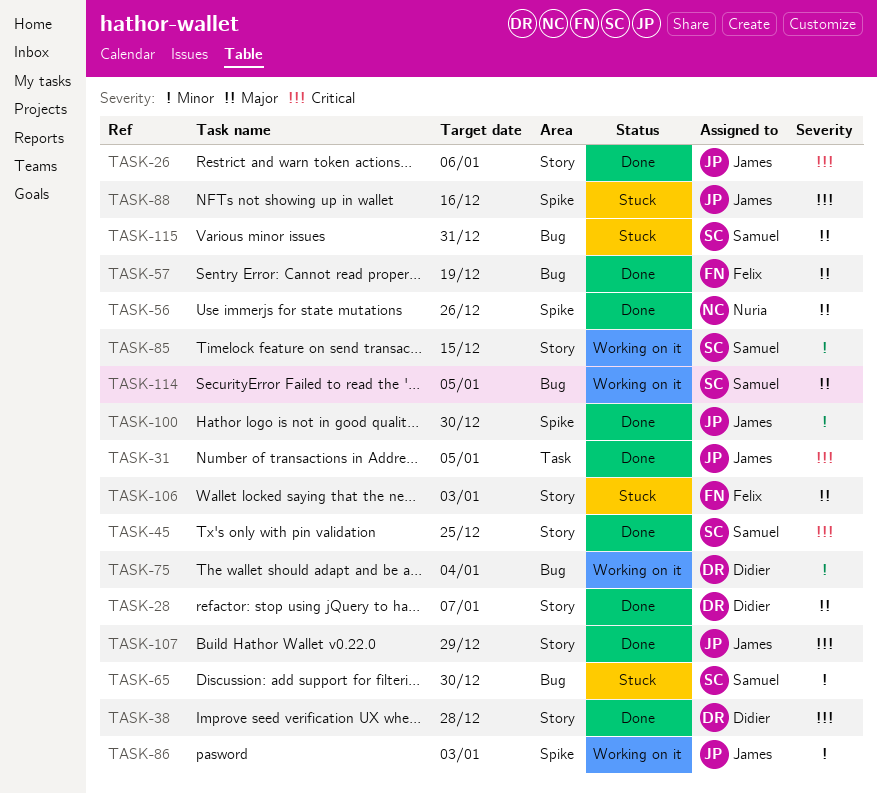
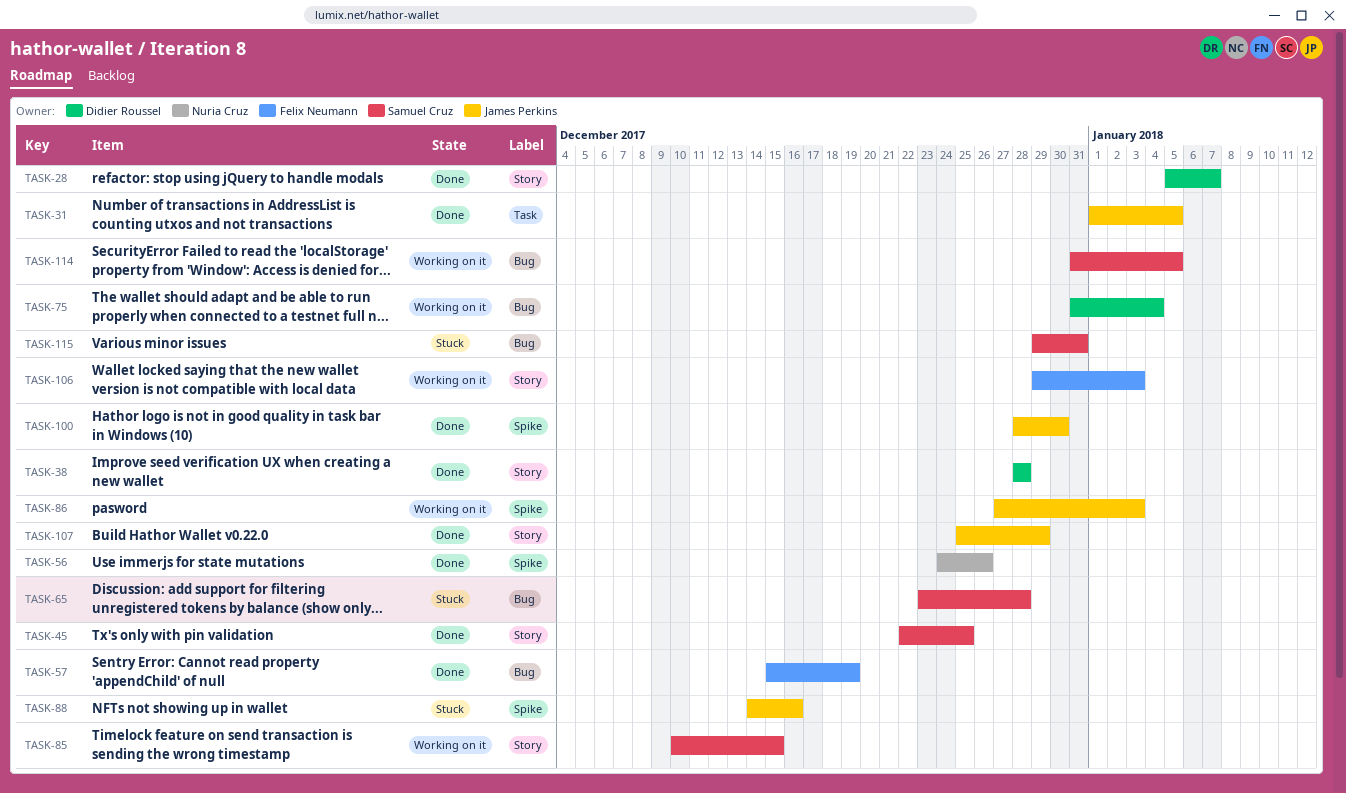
TASK-26: present -> none
TASK-65, due: Dec 30 -> Dec 28
TASK-106, status: Stuck -> Working on it

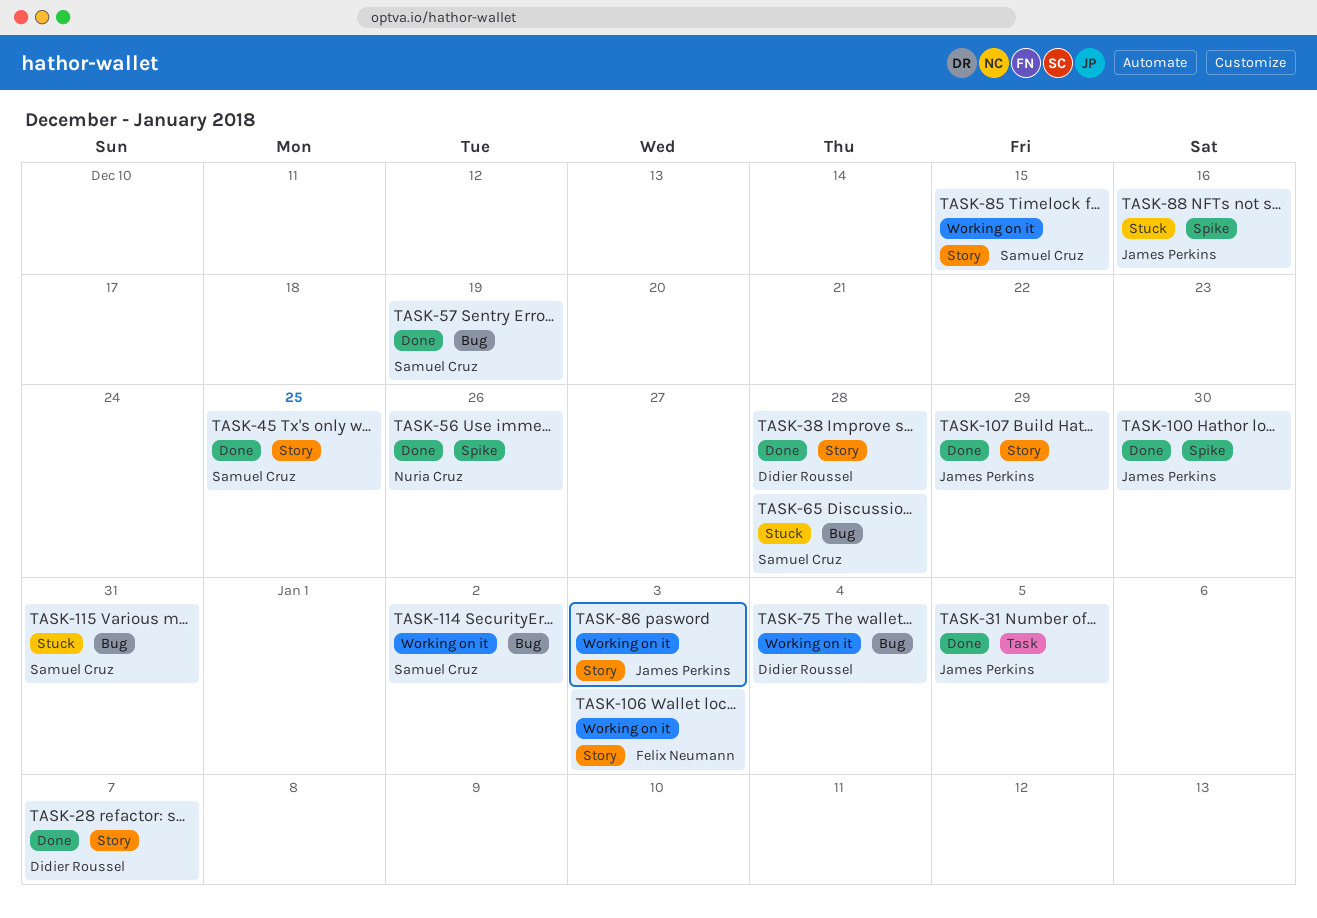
TASK-57, owner: Felix Neumann -> Samuel Cruz
TASK-86, label: Spike -> Story
TASK-114, due: Jan 5 -> Jan 2

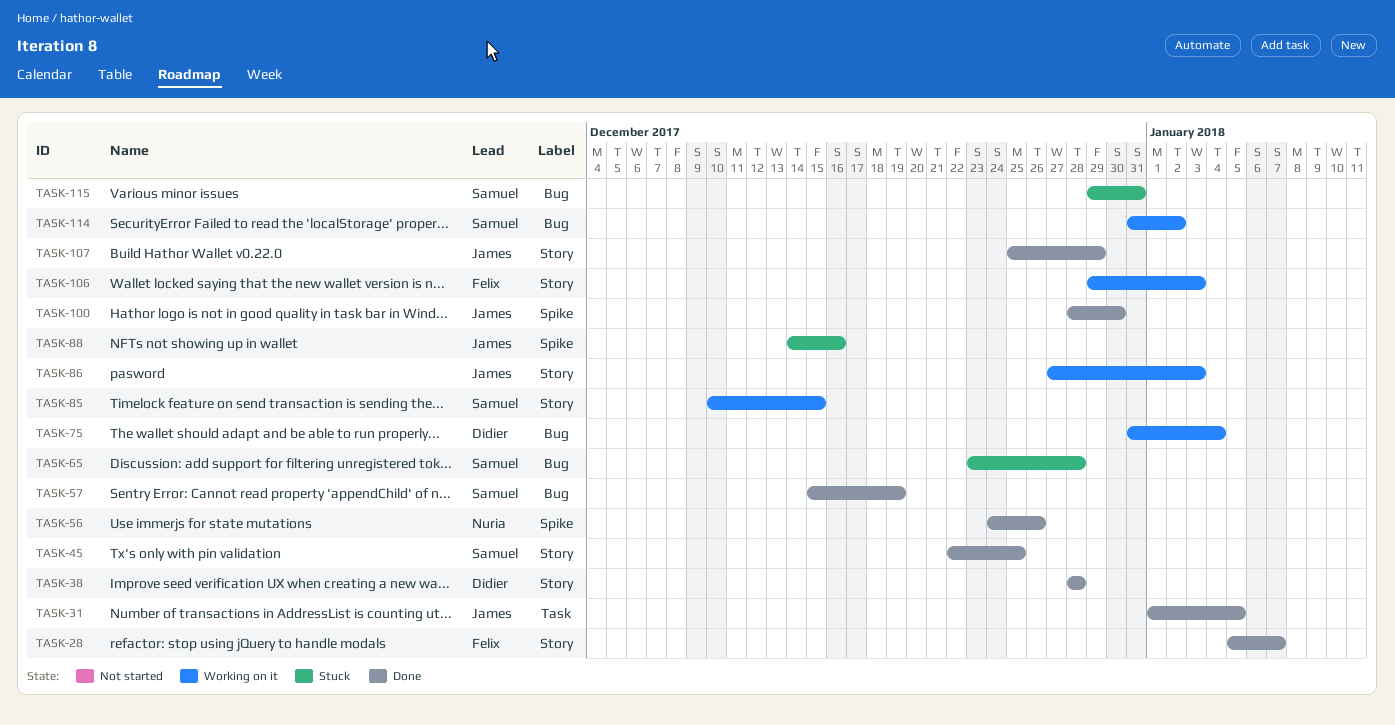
TASK-28, owner: Didier Roussel -> Felix Neumann

